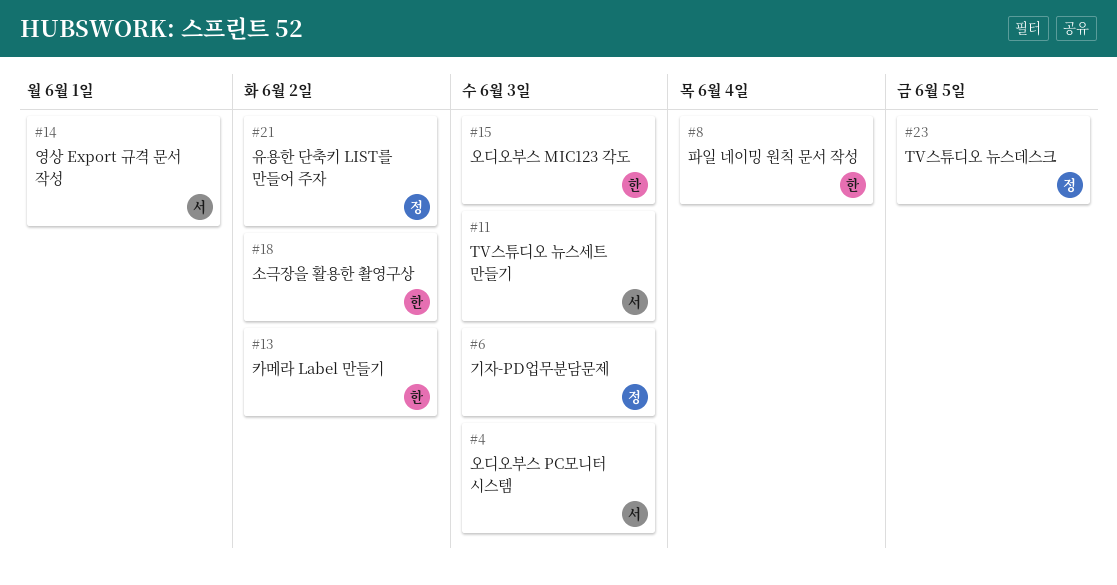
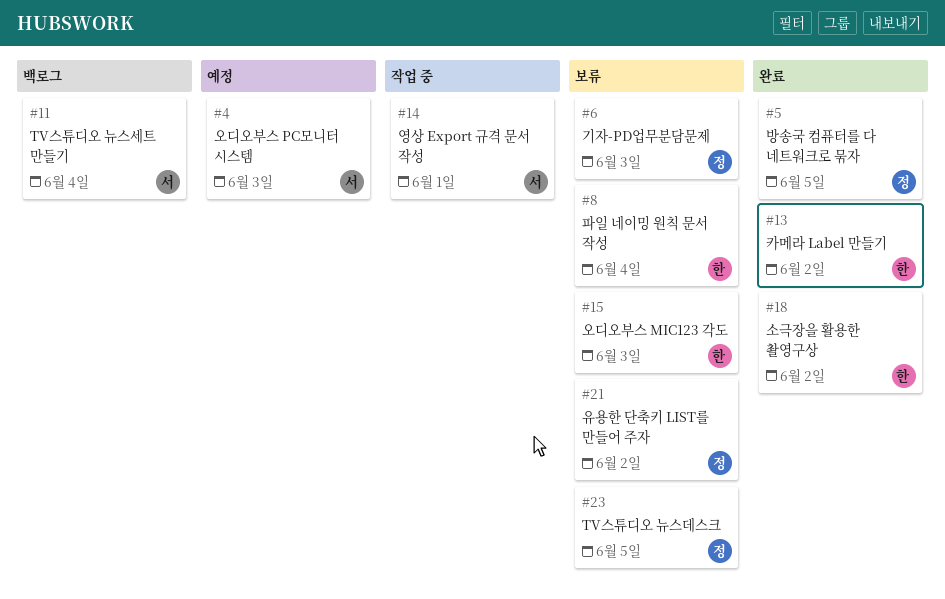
#5: none -> present
#11, due: Jun 3 -> Jun 4

